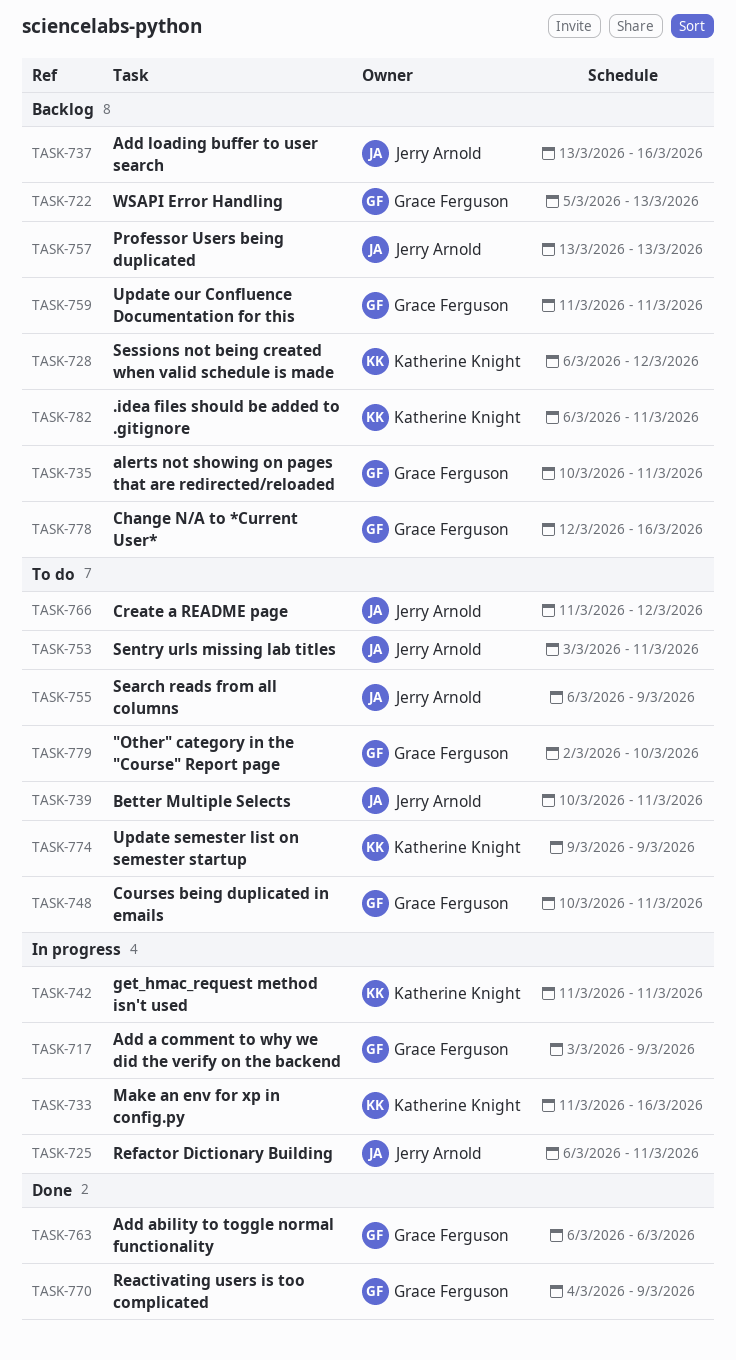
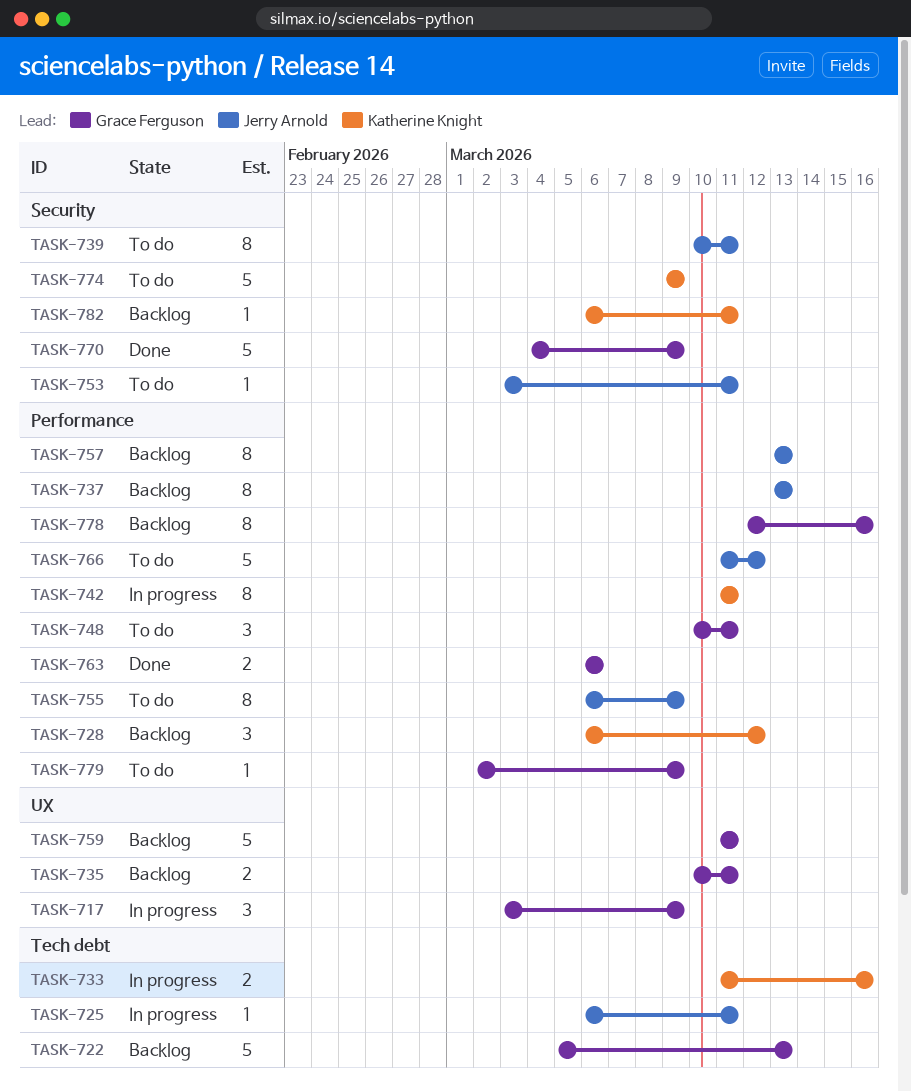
TASK-737, due: Mar 16 -> Mar 13
TASK-779, due: Mar 10 -> Mar 9

